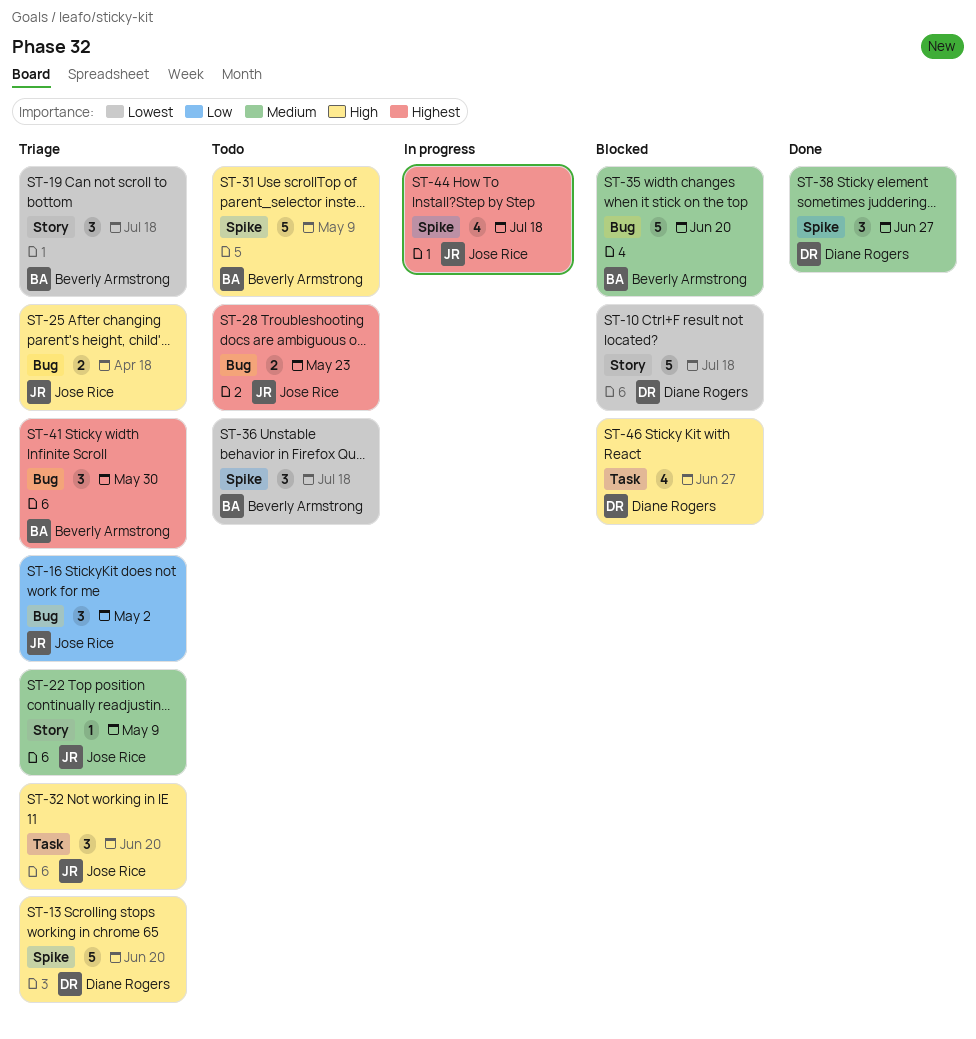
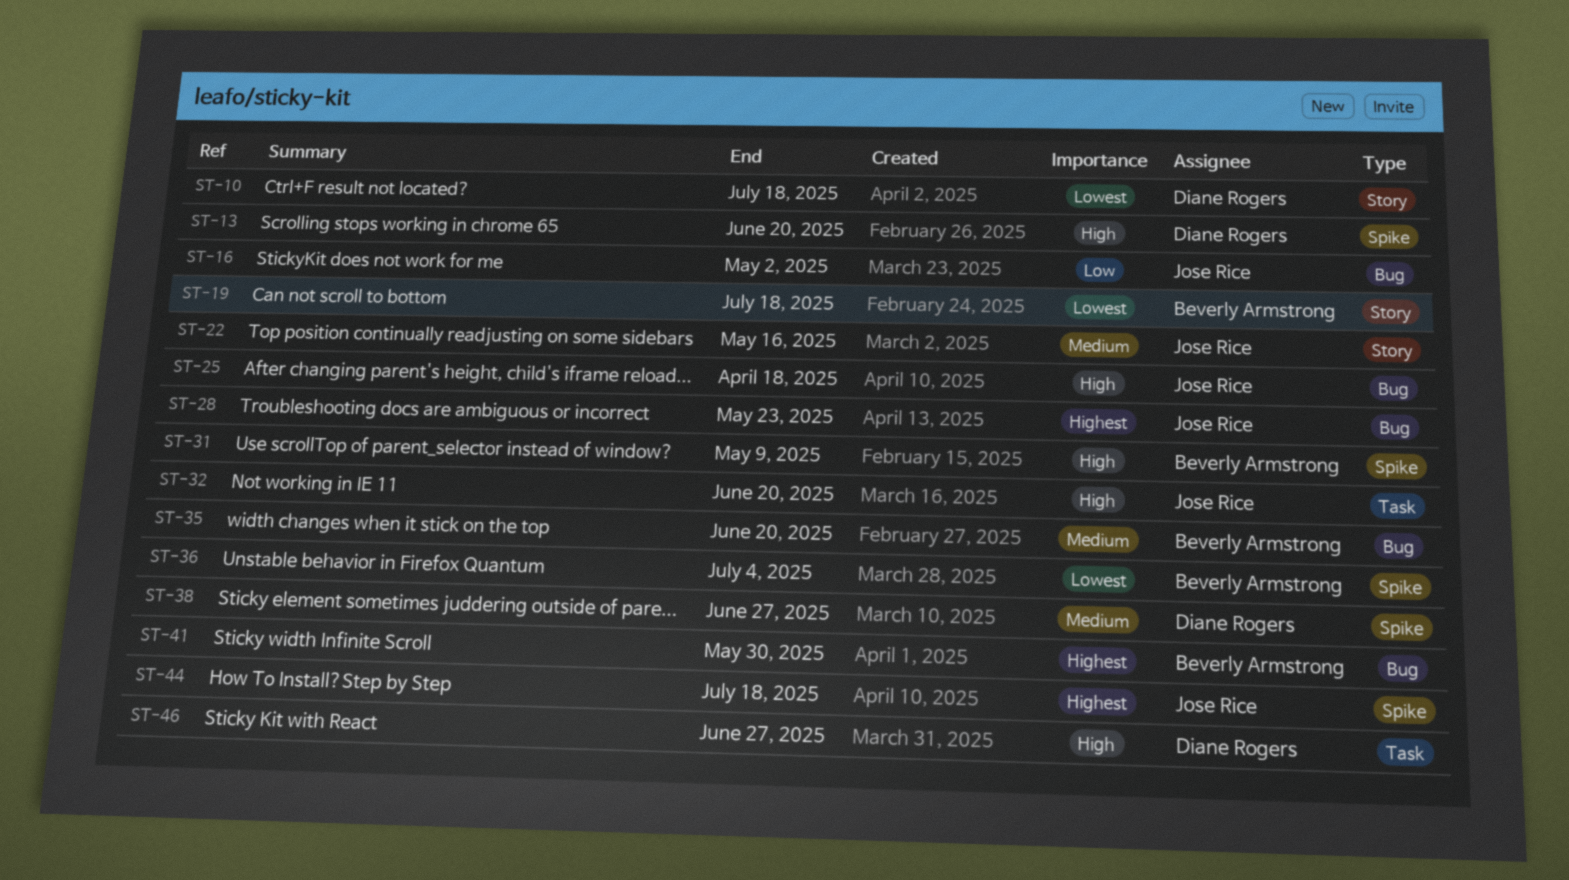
ST-22, due: May 9 -> May 16
ST-36, due: Jul 18 -> Jul 4

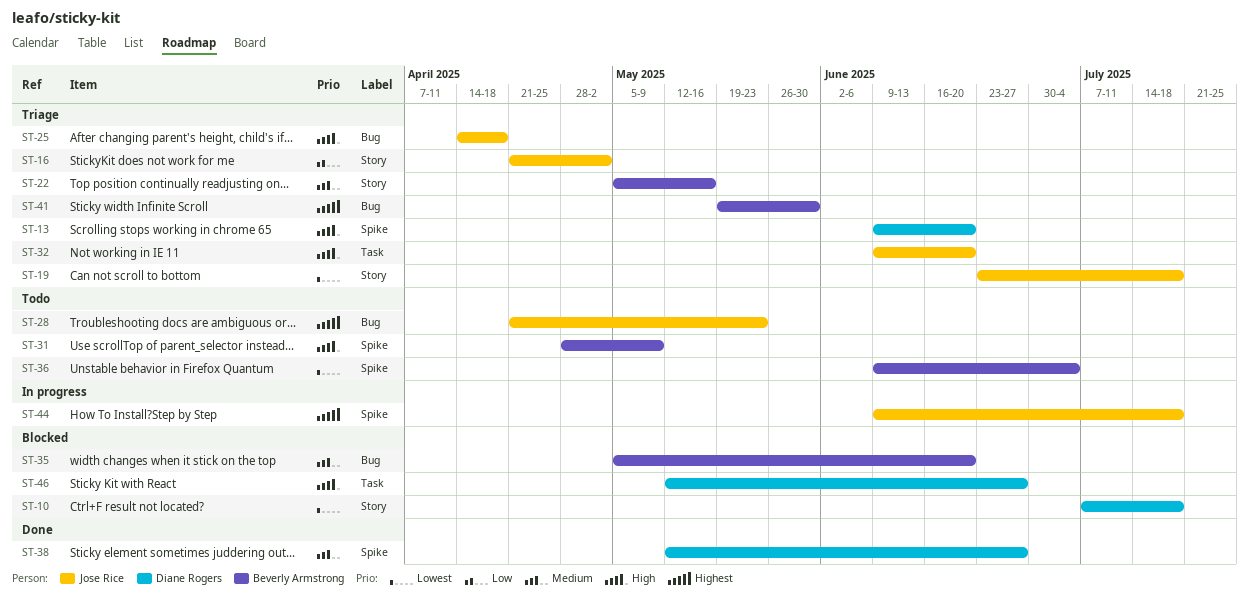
ST-16, label: Bug -> Story
ST-19, owner: Beverly Armstrong -> Jose Rice
ST-22, owner: Jose Rice -> Beverly Armstrong

